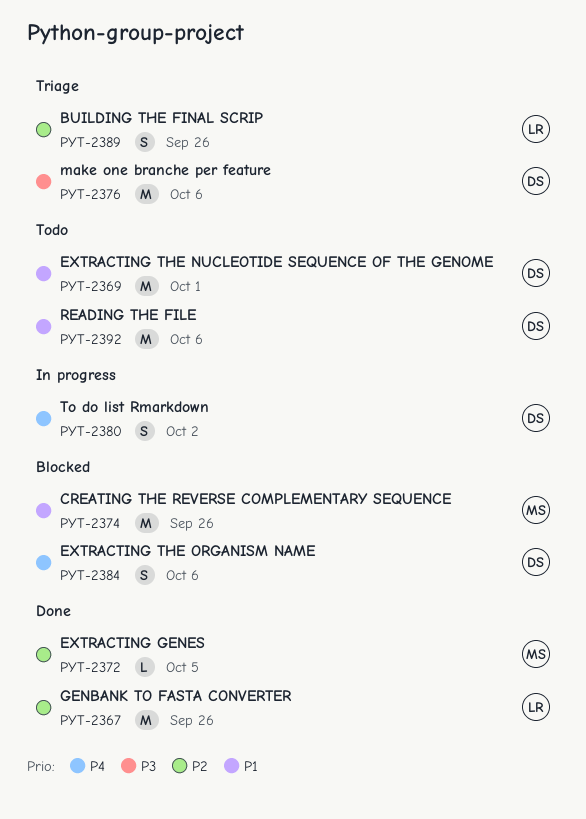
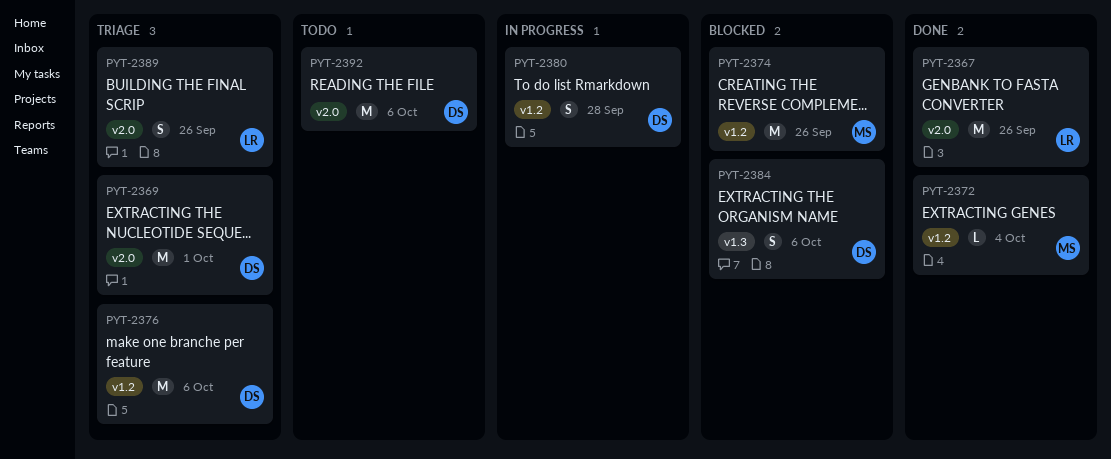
PYT-2369, status: Todo -> Triage
PYT-2372, due: Oct 5 -> Oct 4
PYT-2380, due: Oct 2 -> Sep 28

